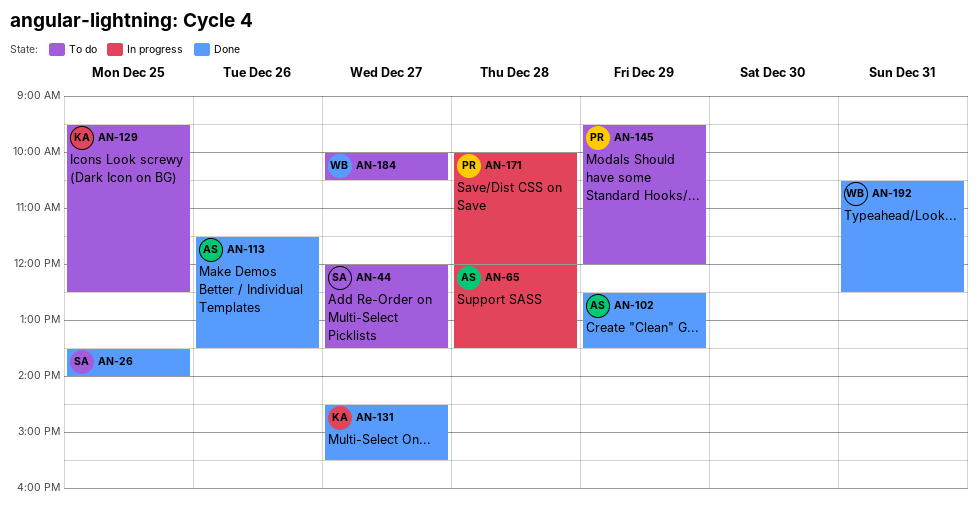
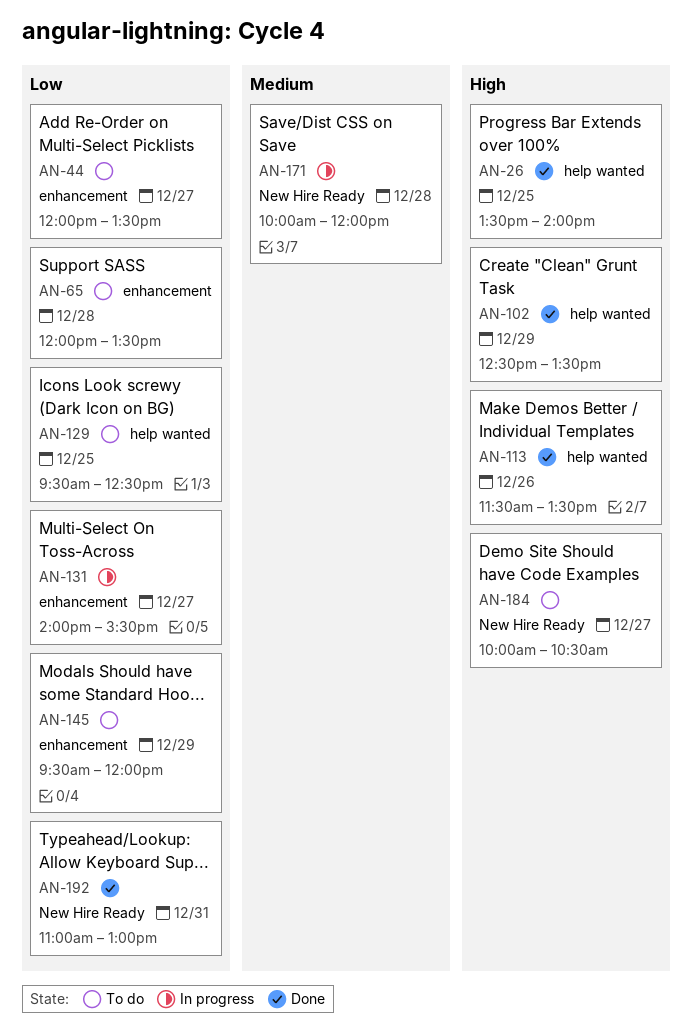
AN-65, status: In progress -> To do
AN-131, status: Done -> In progress
AN-131, begins: 14:30 -> 14:00
AN-192, begins: 10:30 -> 11:00
AN-192, ends: 12:30 -> 13:00

